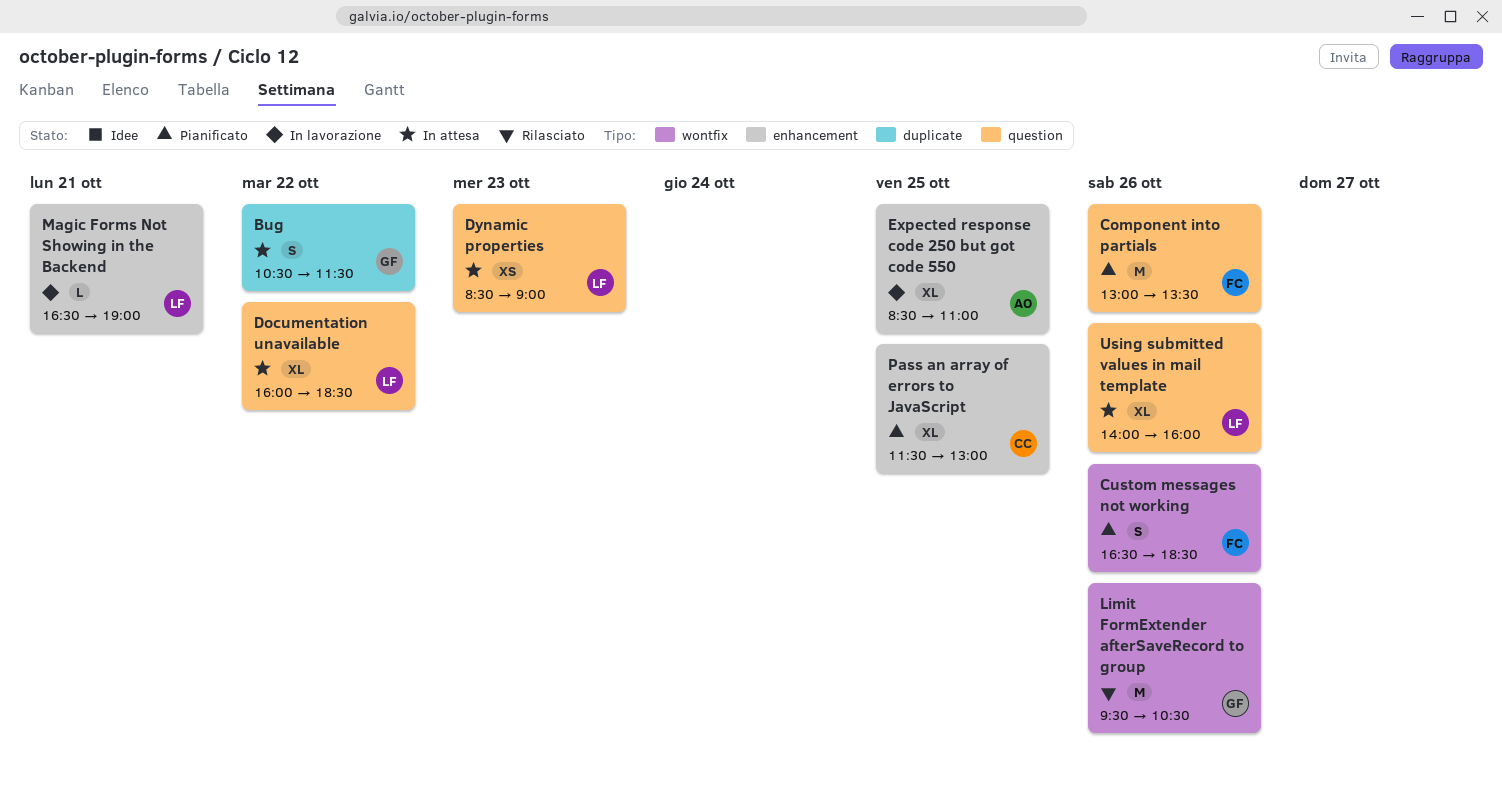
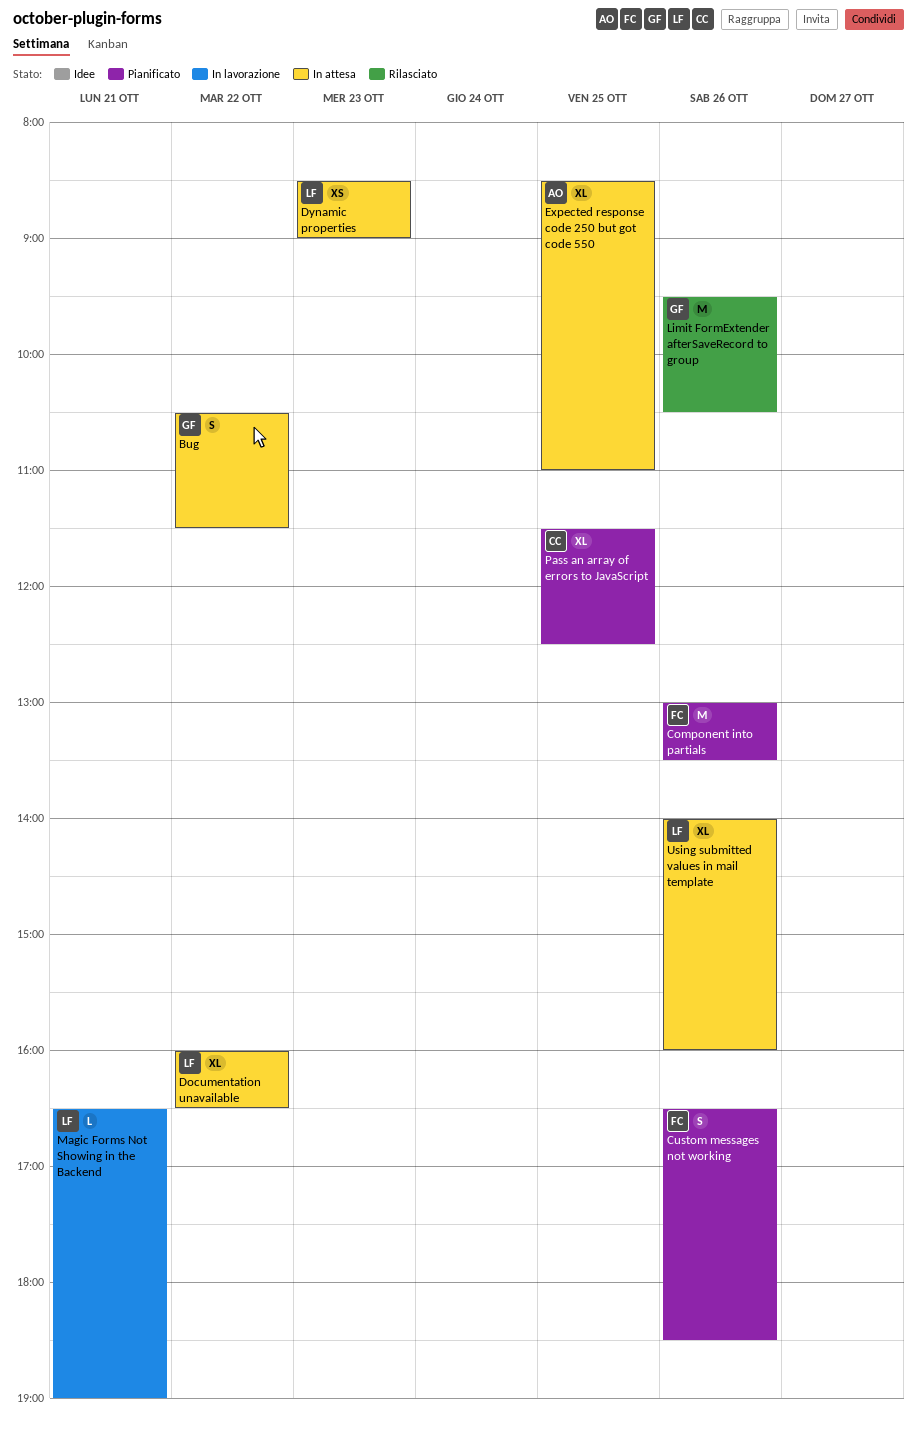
Documentation unavailable, ends: 18:30 -> 16:30
Expected response code 250 but got code 550, status: In lavorazione -> In attesa
Pass an array of errors to JavaScript, ends: 13:00 -> 12:30

